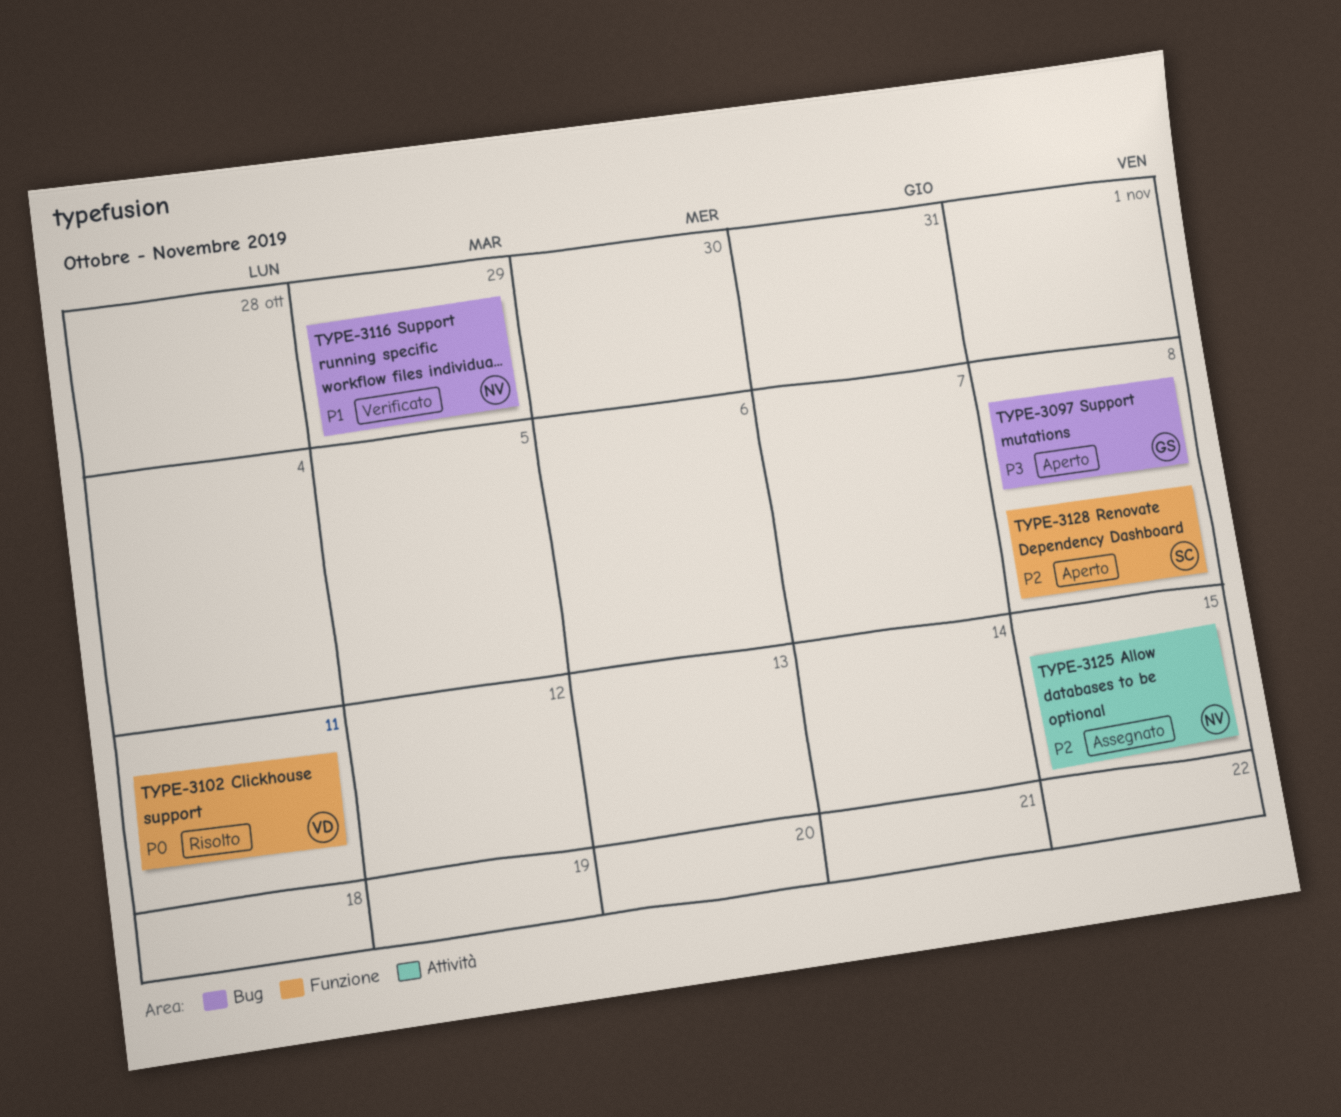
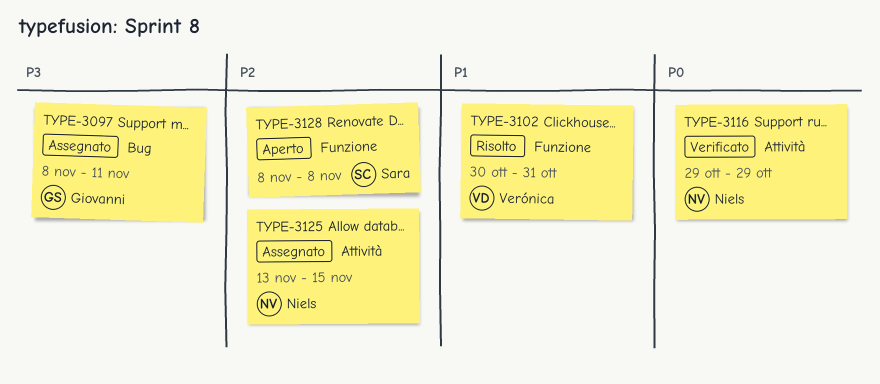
TYPE-3097, status: Aperto -> Assegnato
TYPE-3097, due: Nov 8 -> Nov 11
TYPE-3102, priority: P0 -> P1
TYPE-3102, due: Nov 11 -> Oct 31
TYPE-3116, priority: P1 -> P0
TYPE-3116, label: Bug -> Attività

